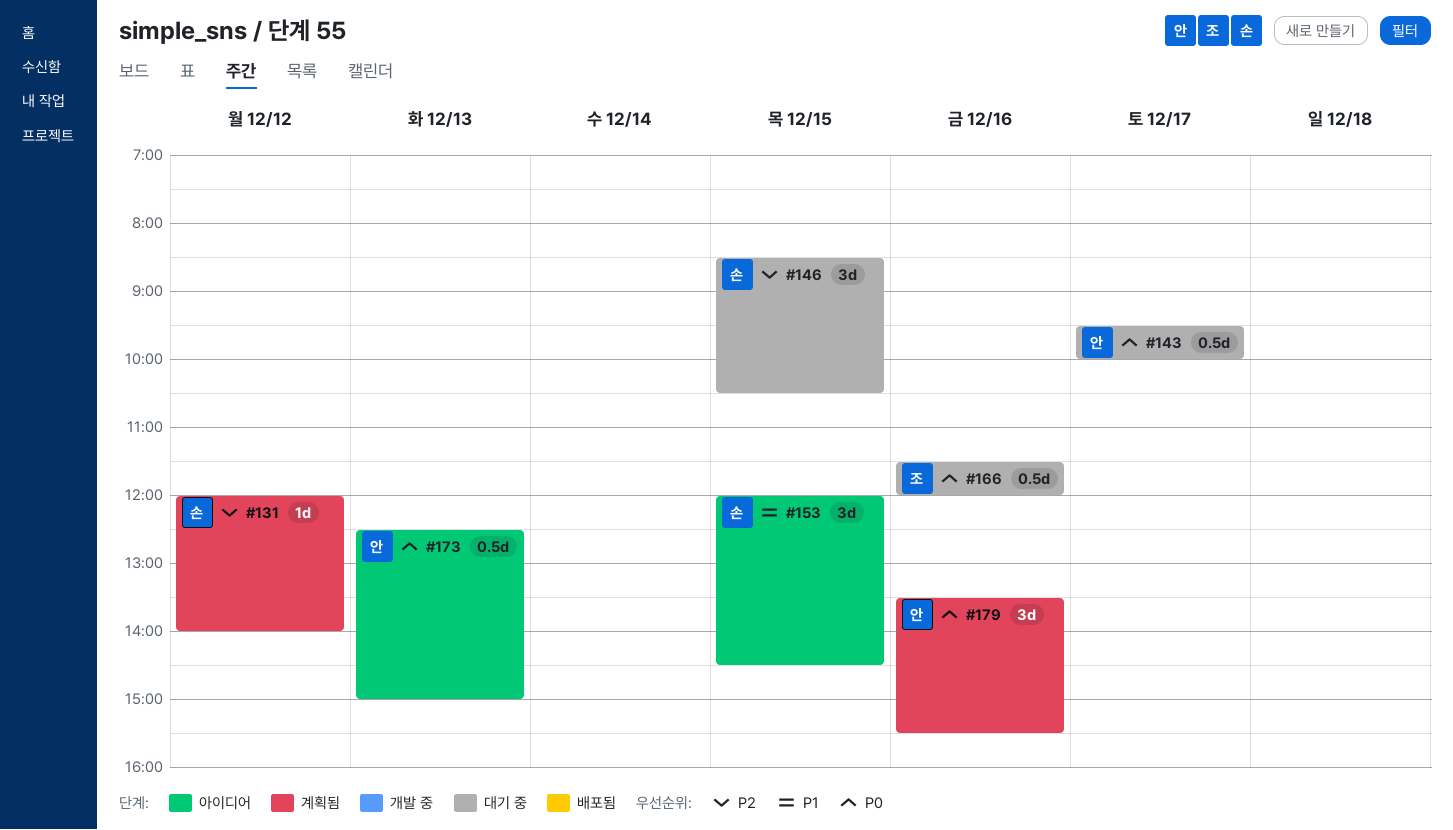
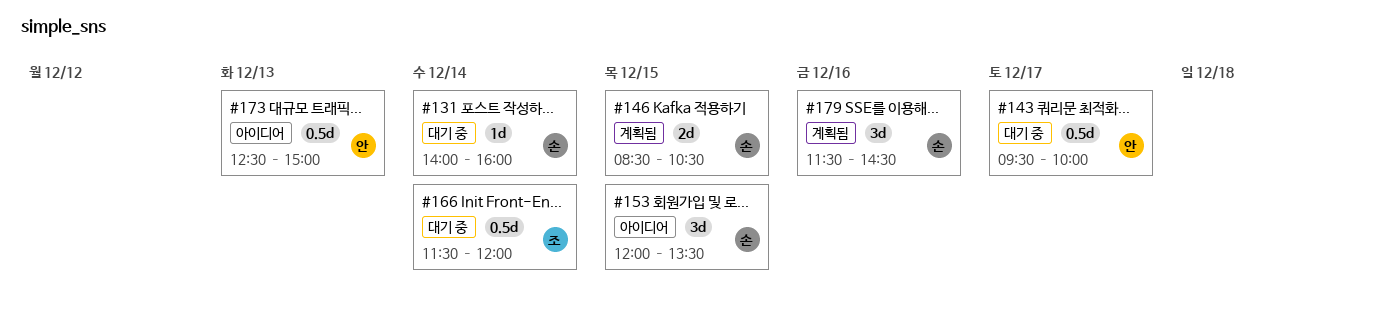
#131, status: 계획됨 -> 대기 중
#131, day: Dec 12 -> Dec 14
#131, begins: 12:00 -> 14:00
#131, ends: 14:00 -> 16:00
#146, status: 대기 중 -> 계획됨
#146, estimate: 3d -> 2d
#153, ends: 14:30 -> 13:30
#166, day: Dec 16 -> Dec 14
#179, owner: 안 -> 손
#179, begins: 13:30 -> 11:30
#179, ends: 15:30 -> 14:30

